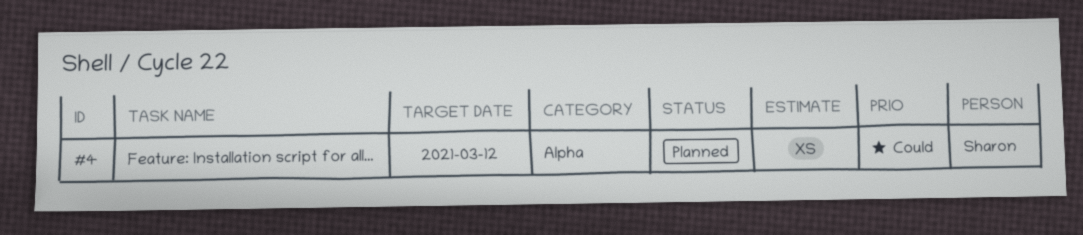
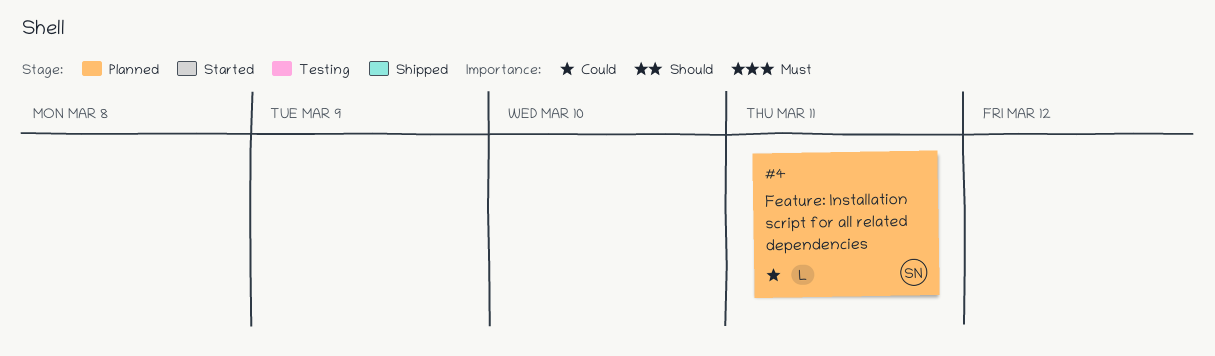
#4, estimate: XS -> L
#4, due: Mar 12 -> Mar 11

